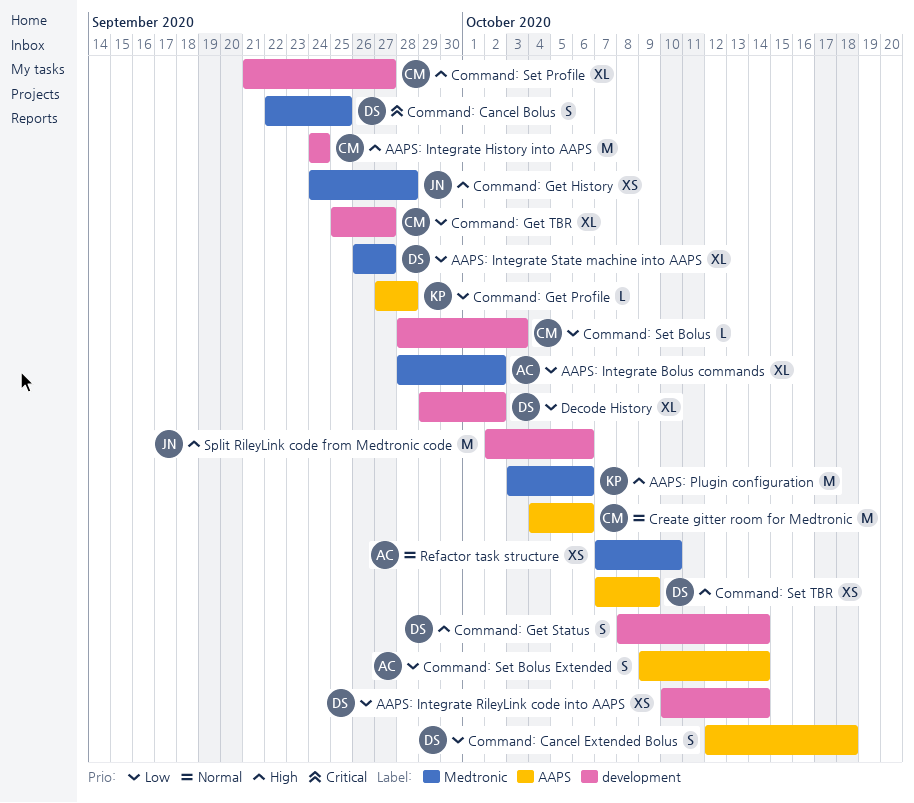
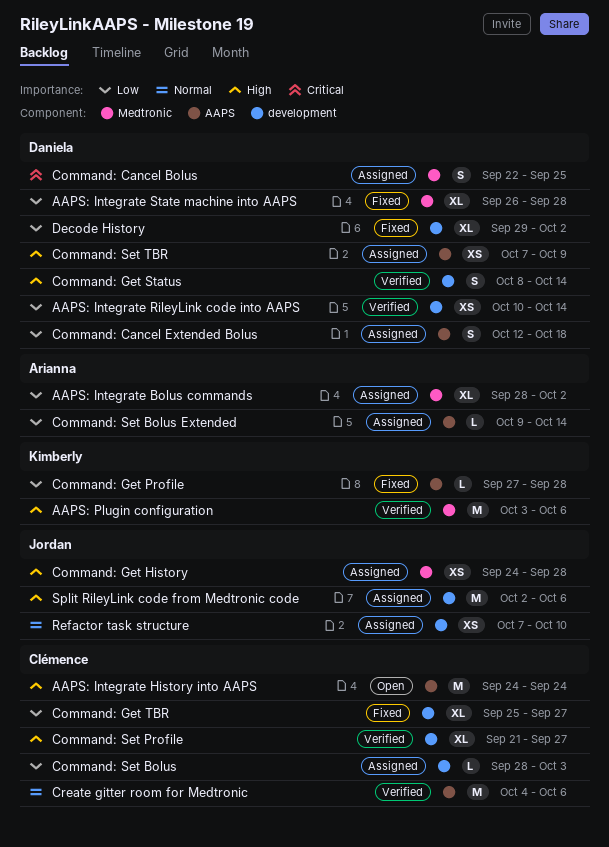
AAPS: Integrate History into AAPS, label: development -> AAPS
AAPS: Integrate State machine into AAPS, due: Sep 27 -> Sep 28
Command: Set Bolus Extended, estimate: S -> L
Refactor task structure, owner: Arianna -> Jordan
Refactor task structure, label: Medtronic -> development

